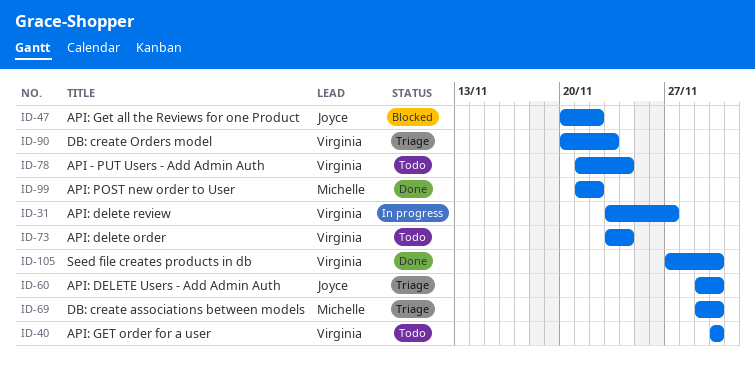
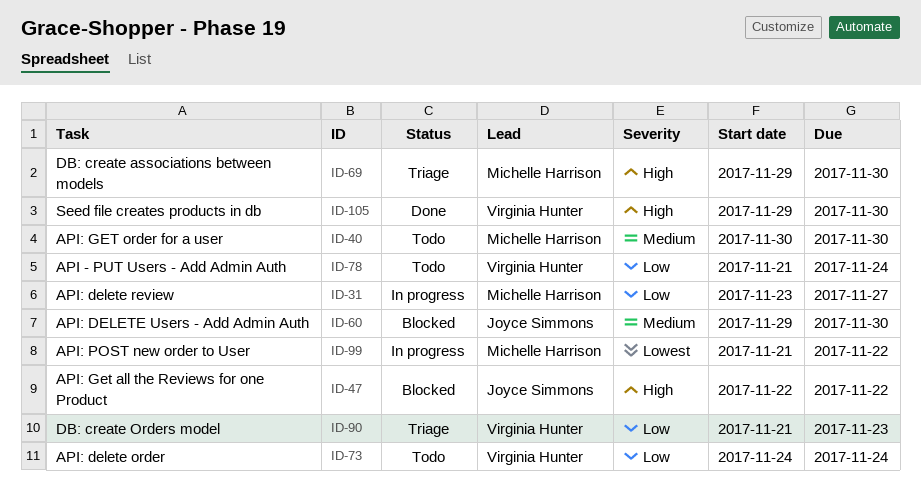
ID-31, owner: Virginia Hunter -> Michelle Harrison
ID-40, owner: Virginia Hunter -> Michelle Harrison
ID-47, start: Nov 20 -> Nov 22
ID-60, status: Triage -> Blocked
ID-73, start: Nov 23 -> Nov 24
ID-90, start: Nov 20 -> Nov 21
ID-99, status: Done -> In progress
ID-105, start: Nov 27 -> Nov 29

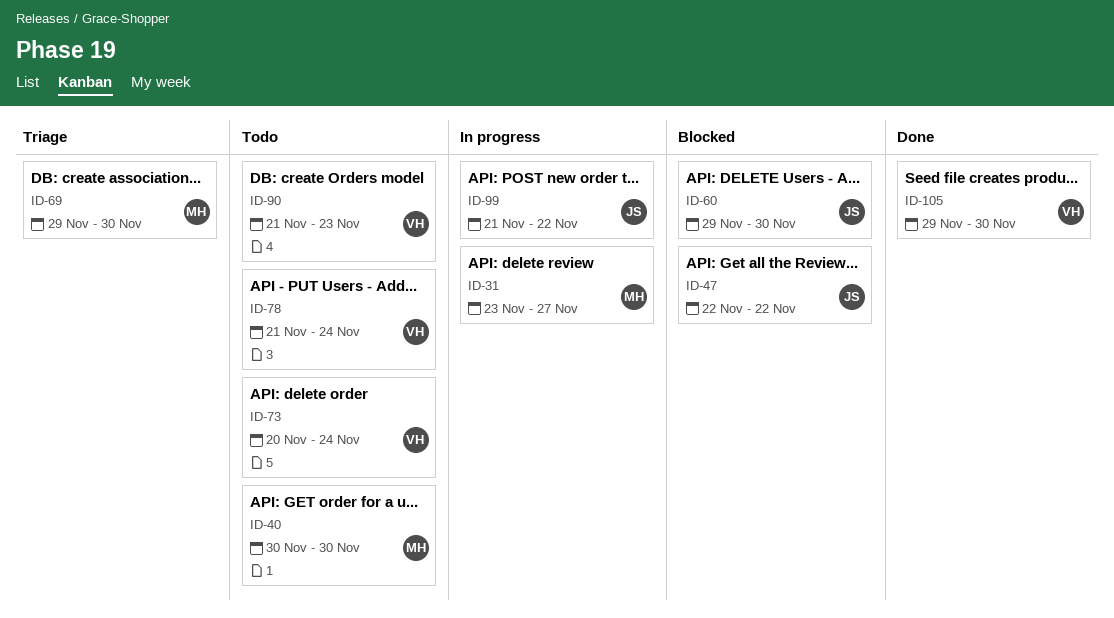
ID-73, start: Nov 24 -> Nov 20
ID-90, status: Triage -> Todo
ID-99, owner: Michelle Harrison -> Joyce Simmons

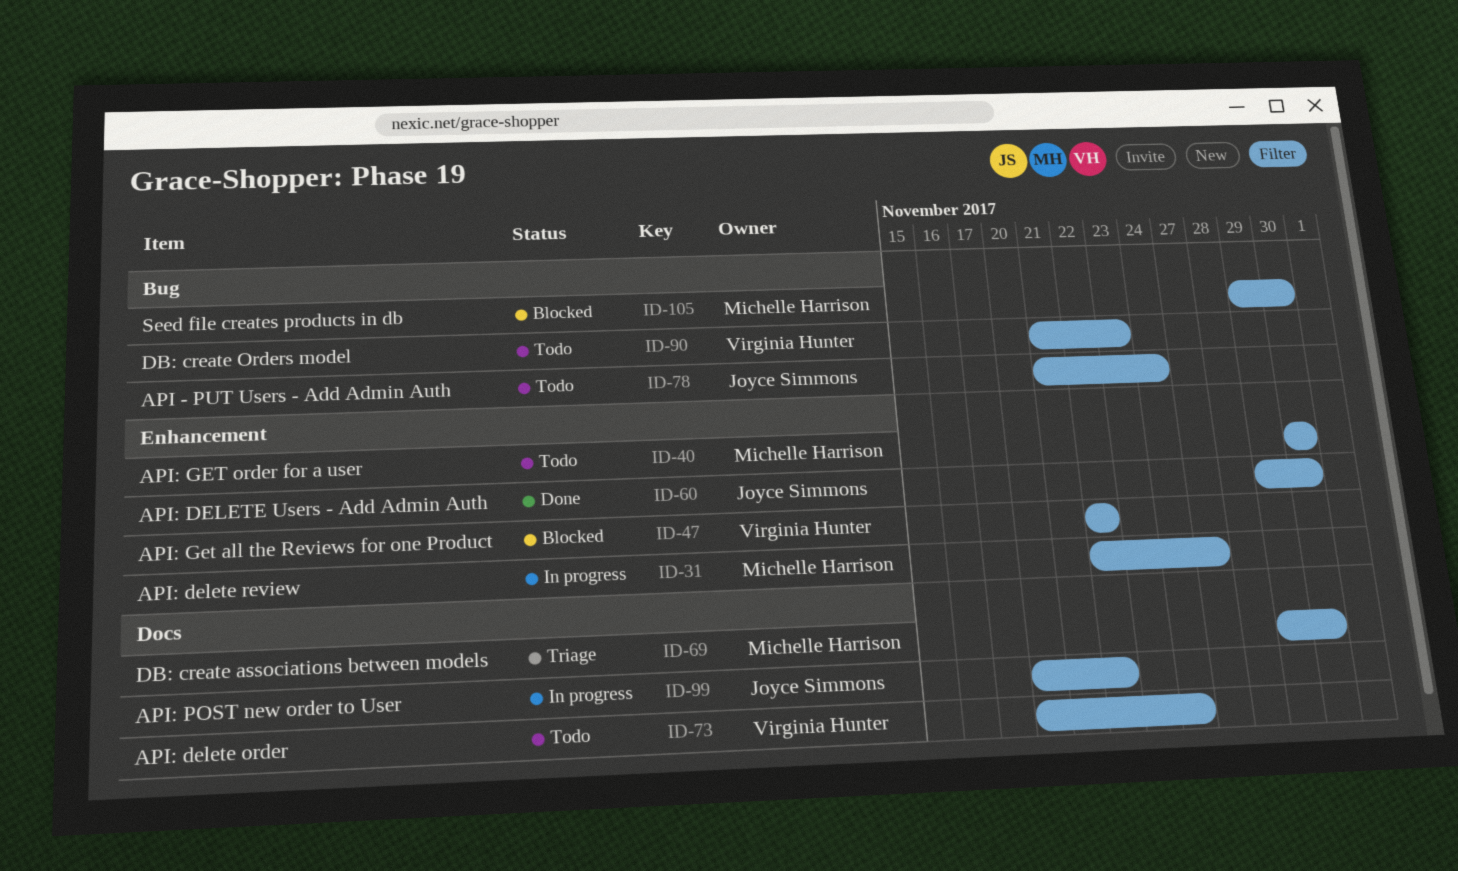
ID-31, start: Nov 23 -> Nov 22
ID-47, owner: Joyce Simmons -> Virginia Hunter
ID-60, status: Blocked -> Done
ID-78, owner: Virginia Hunter -> Joyce Simmons
ID-99, start: Nov 21 -> Nov 20
ID-105, status: Done -> Blocked
ID-105, owner: Virginia Hunter -> Michelle Harrison

